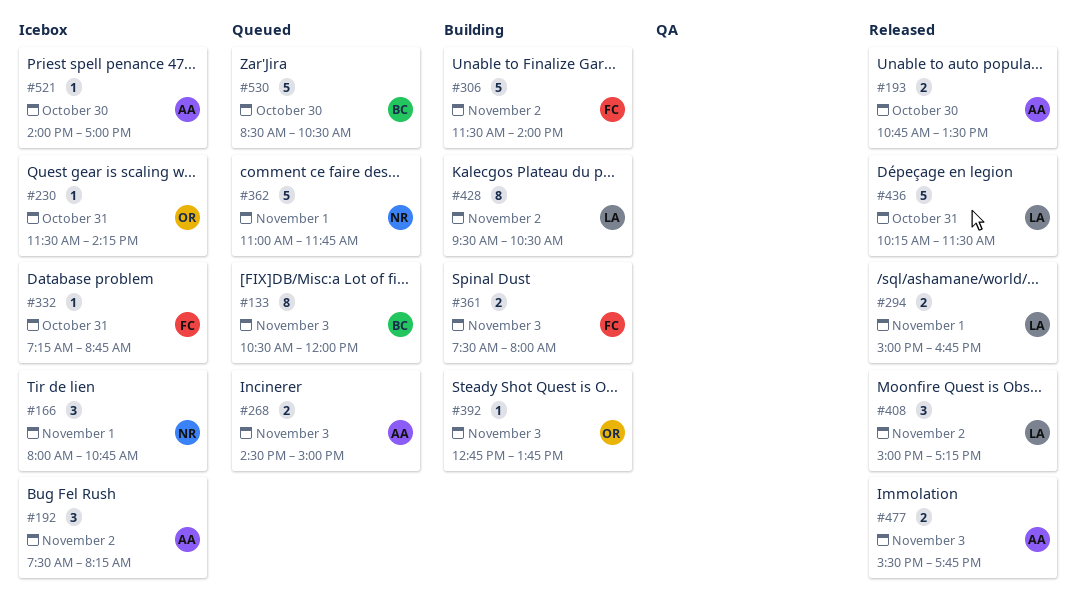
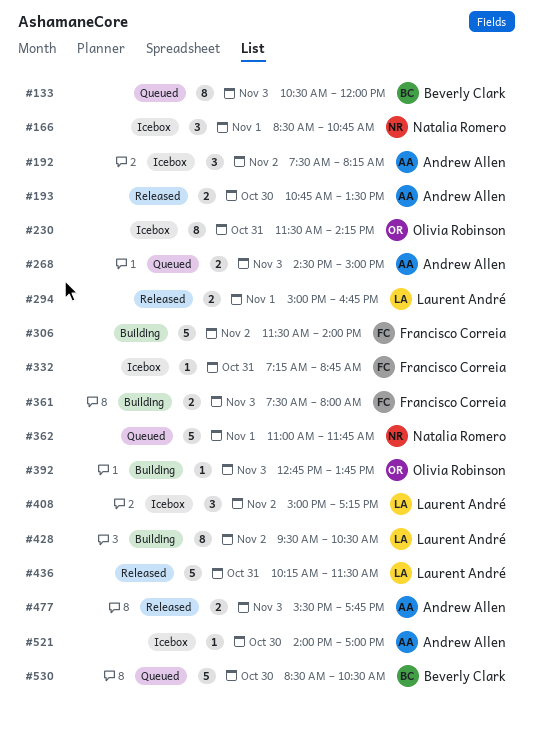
#166, begins: 08:00 -> 08:30
#230, estimate: 1 -> 8
#408, status: Released -> Icebox

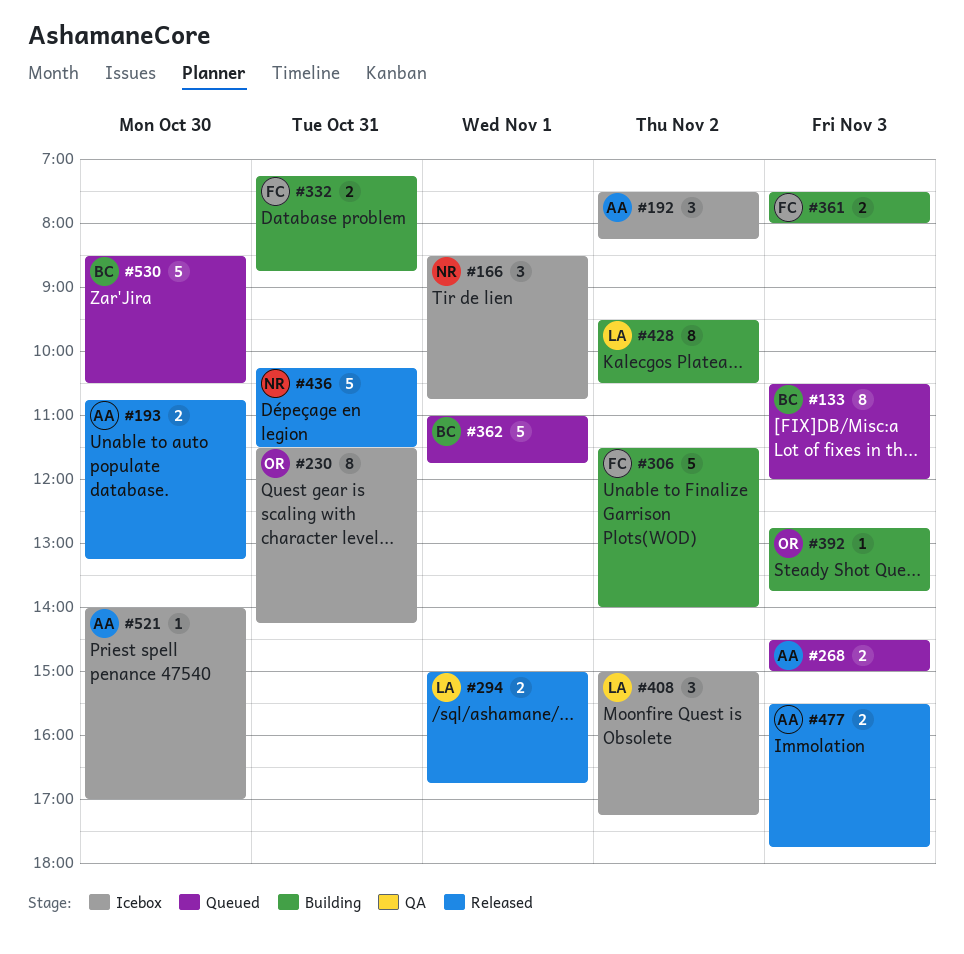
#193, ends: 13:30 -> 13:15
#332, status: Icebox -> Building
#332, estimate: 1 -> 2
#362, owner: Natalia Romero -> Beverly Clark
#436, owner: Laurent André -> Natalia Romero

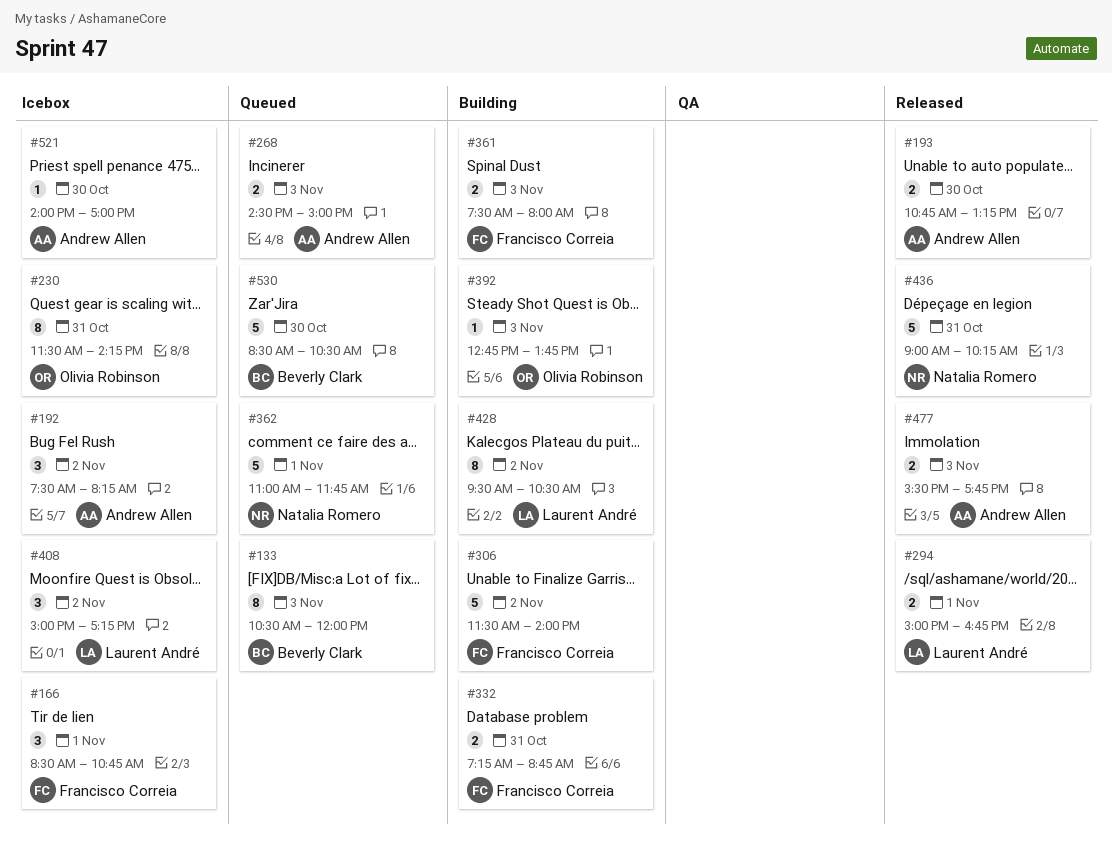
#166, owner: Natalia Romero -> Francisco Correia
#362, owner: Beverly Clark -> Natalia Romero
#436, begins: 10:15 -> 09:00
#436, ends: 11:30 -> 10:15

